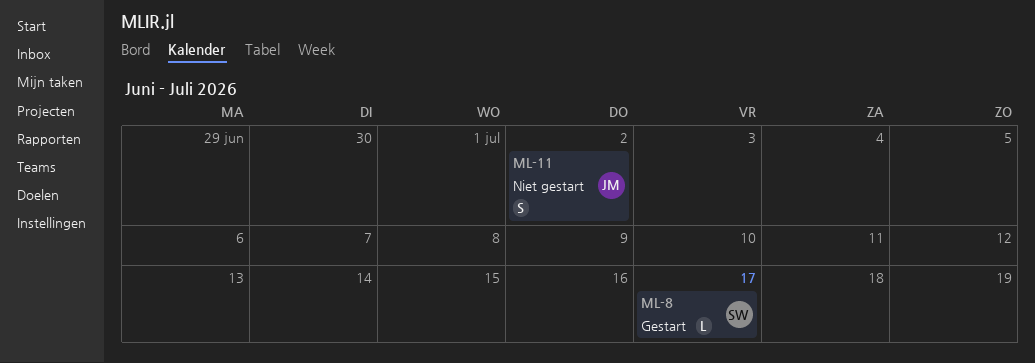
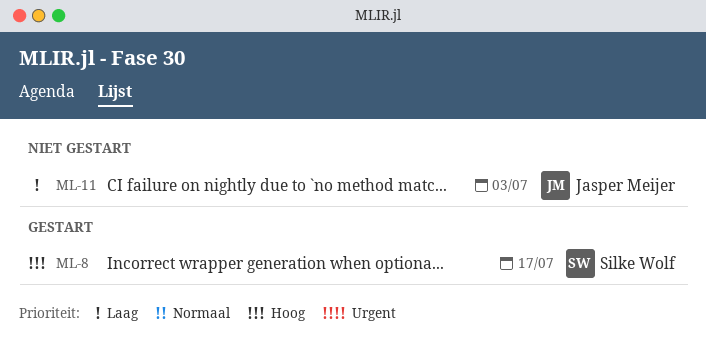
ML-11, due: Jul 2 -> Jul 3

